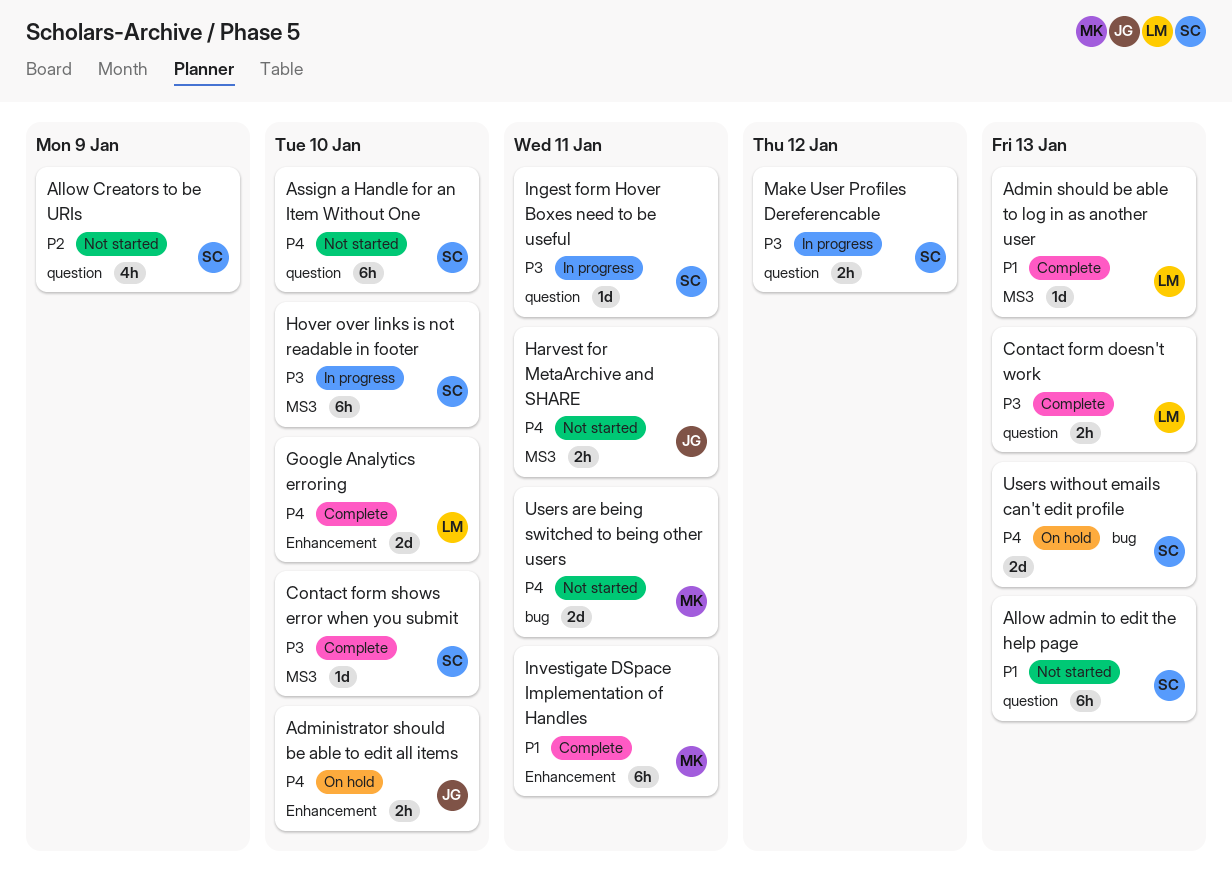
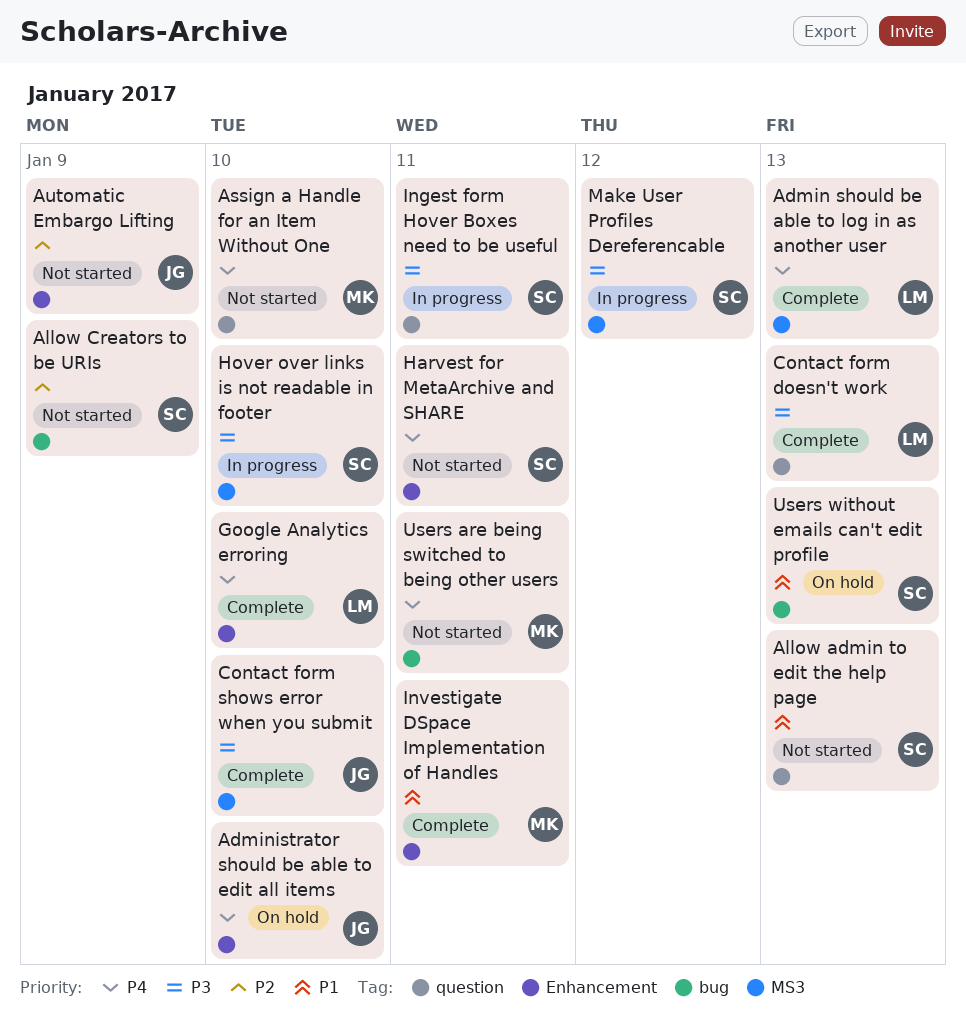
Admin should be able to log in as another user, priority: P1 -> P4
Allow Creators to be URIs, label: question -> bug
Assign a Handle for an Item Without One, owner: SC -> MK
Automatic Embargo Lifting: none -> present
Contact form shows error when you submit, owner: SC -> JG
Harvest for MetaArchive and SHARE, owner: JG -> SC
Harvest for MetaArchive and SHARE, label: MS3 -> Enhancement
Make User Profiles Dereferencable, label: question -> MS3
Users without emails can't edit profile, priority: P4 -> P1

